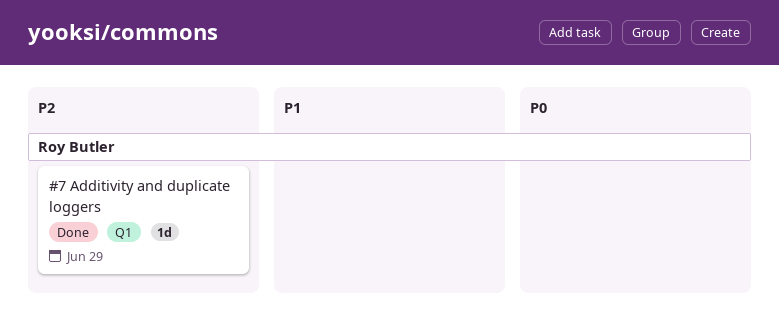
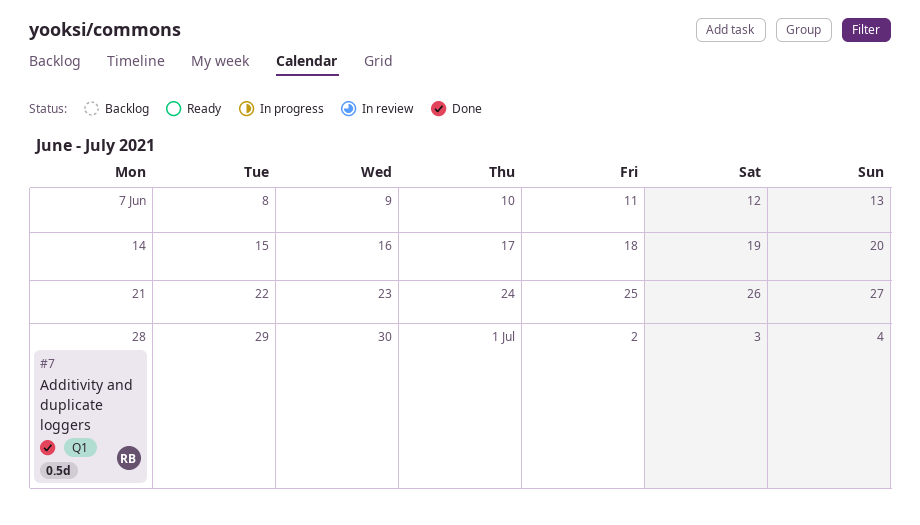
#7, estimate: 1d -> 0.5d
#7, due: Jun 29 -> Jun 28

